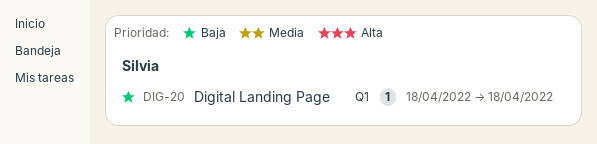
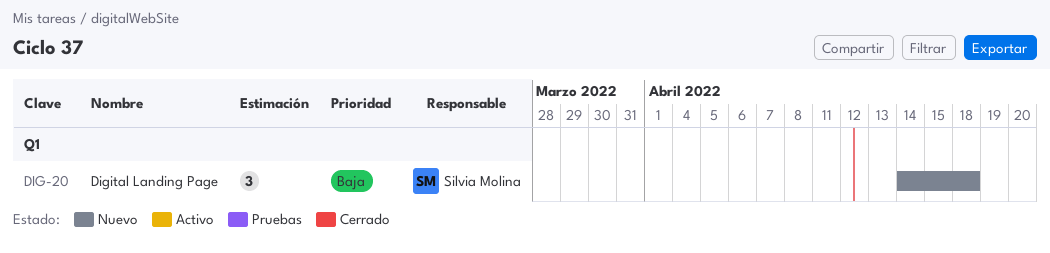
DIG-20, estimate: 1 -> 3
DIG-20, start: Apr 18 -> Apr 14

